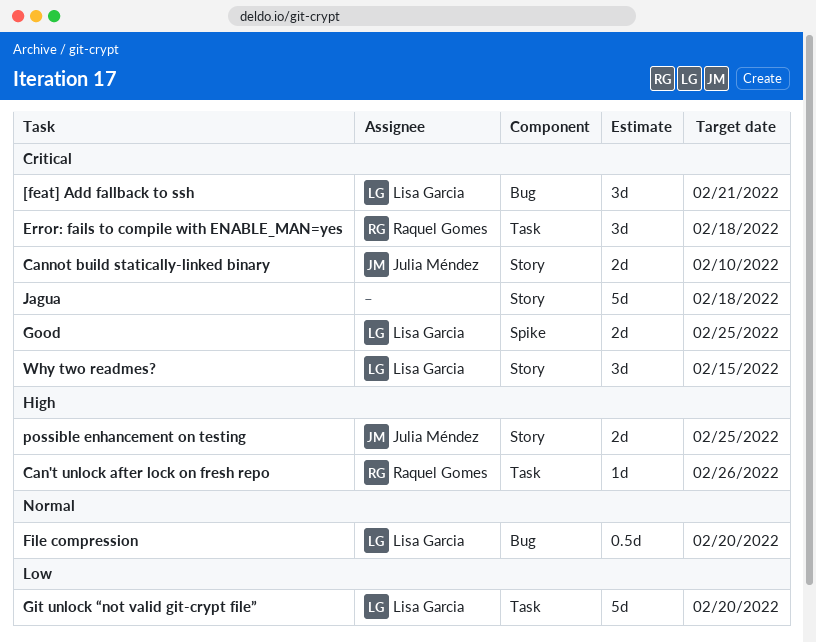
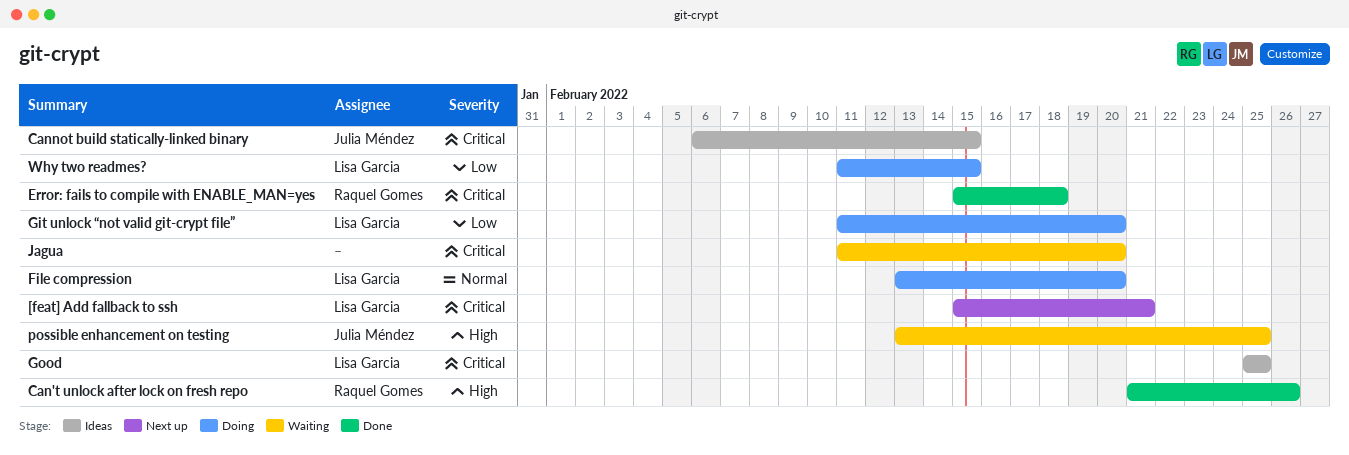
Cannot build statically-linked binary, due: Feb 10 -> Feb 15
Jagua, due: Feb 18 -> Feb 20
Why two readmes?, priority: Critical -> Low

